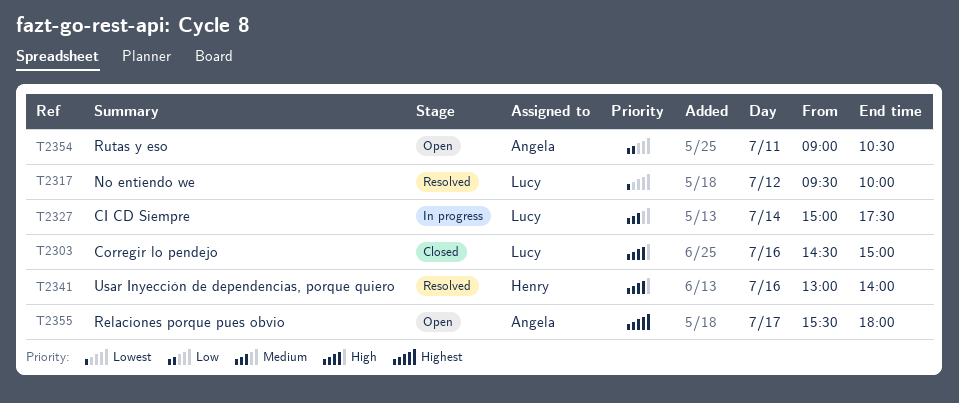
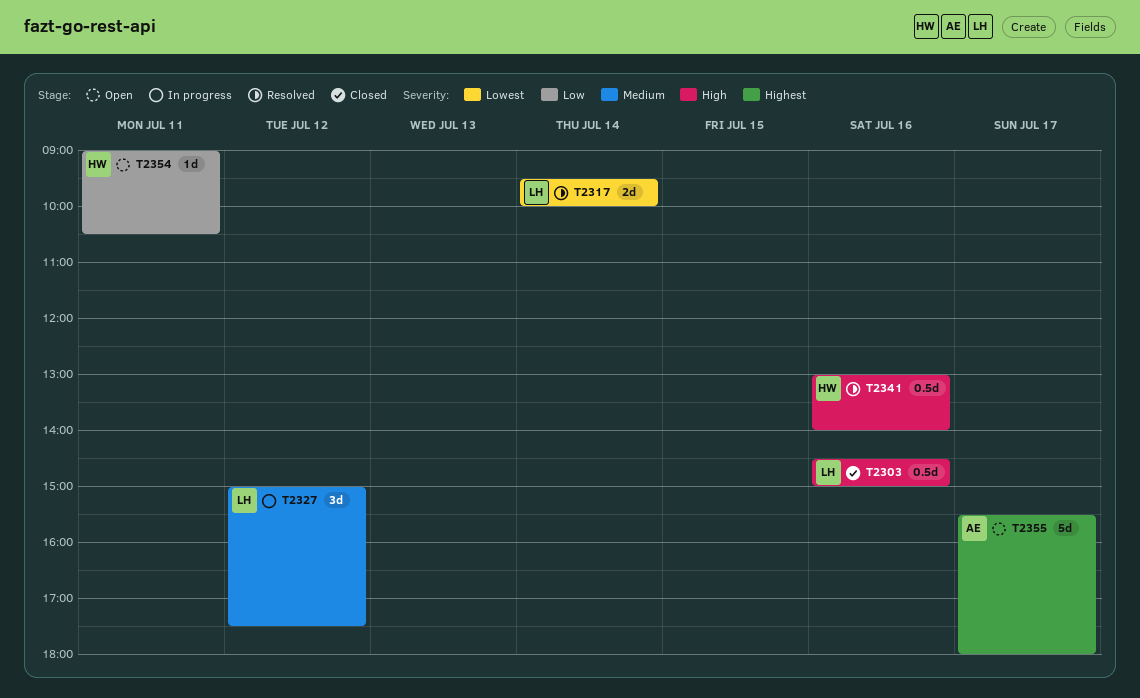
T2317, day: Jul 12 -> Jul 14
T2327, day: Jul 14 -> Jul 12
T2354, owner: Angela -> Henry

